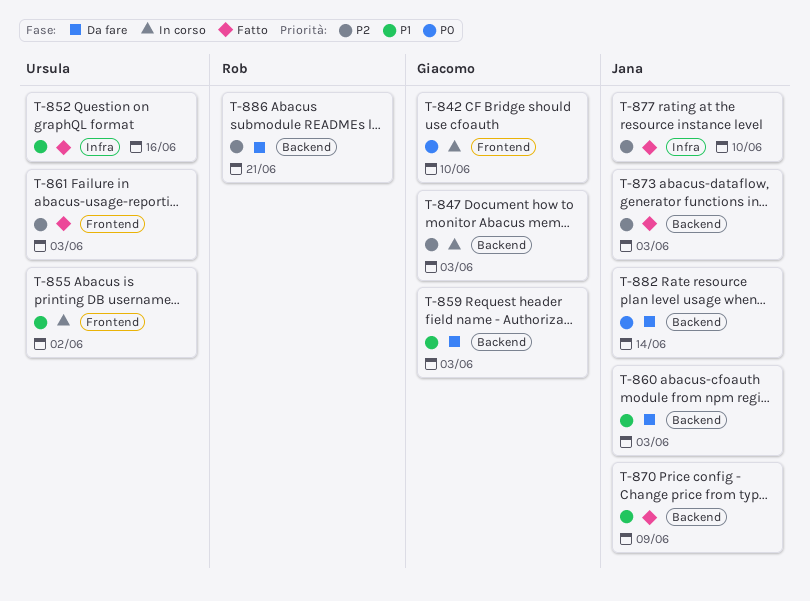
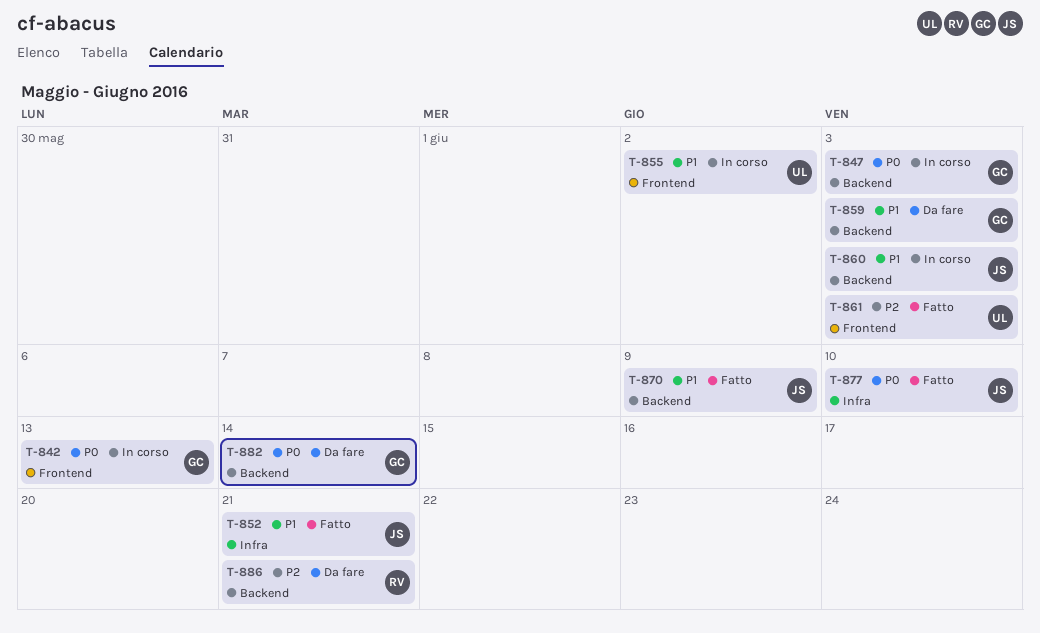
T-842, due: Jun 10 -> Jun 13
T-847, priority: P2 -> P0
T-852, owner: Ursula -> Jana
T-852, due: Jun 16 -> Jun 21
T-860, status: Da fare -> In corso
T-873: present -> none
T-877, priority: P2 -> P0
T-882, owner: Jana -> Giacomo

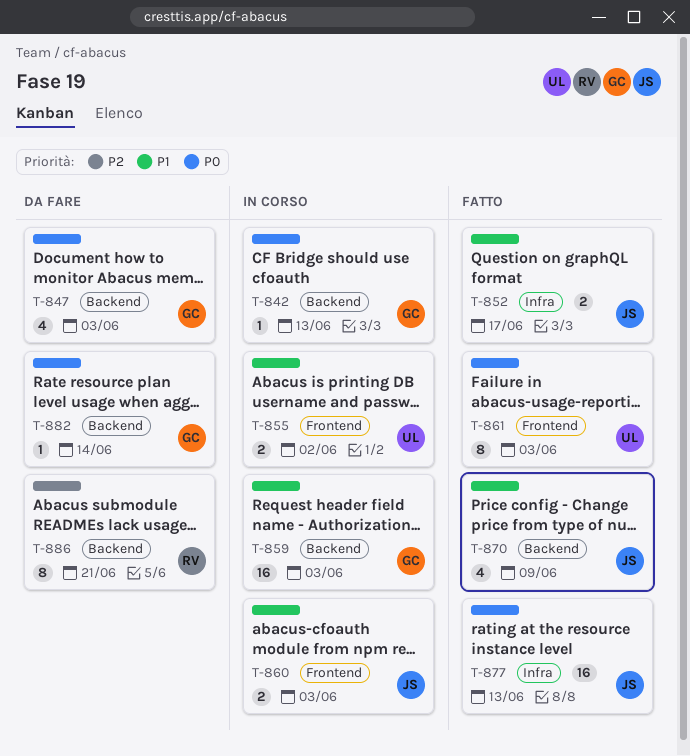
T-842, label: Frontend -> Backend
T-847, status: In corso -> Da fare
T-852, due: Jun 21 -> Jun 17
T-859, status: Da fare -> In corso
T-860, label: Backend -> Frontend
T-861, priority: P2 -> P0
T-877, due: Jun 10 -> Jun 13

